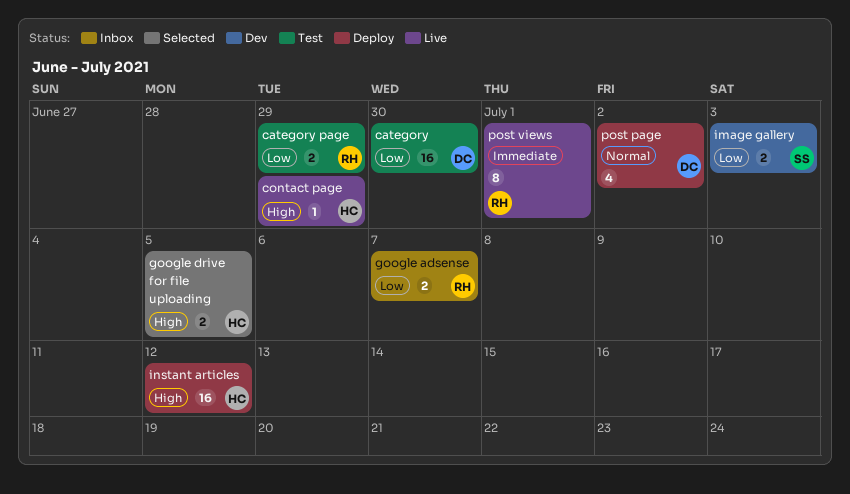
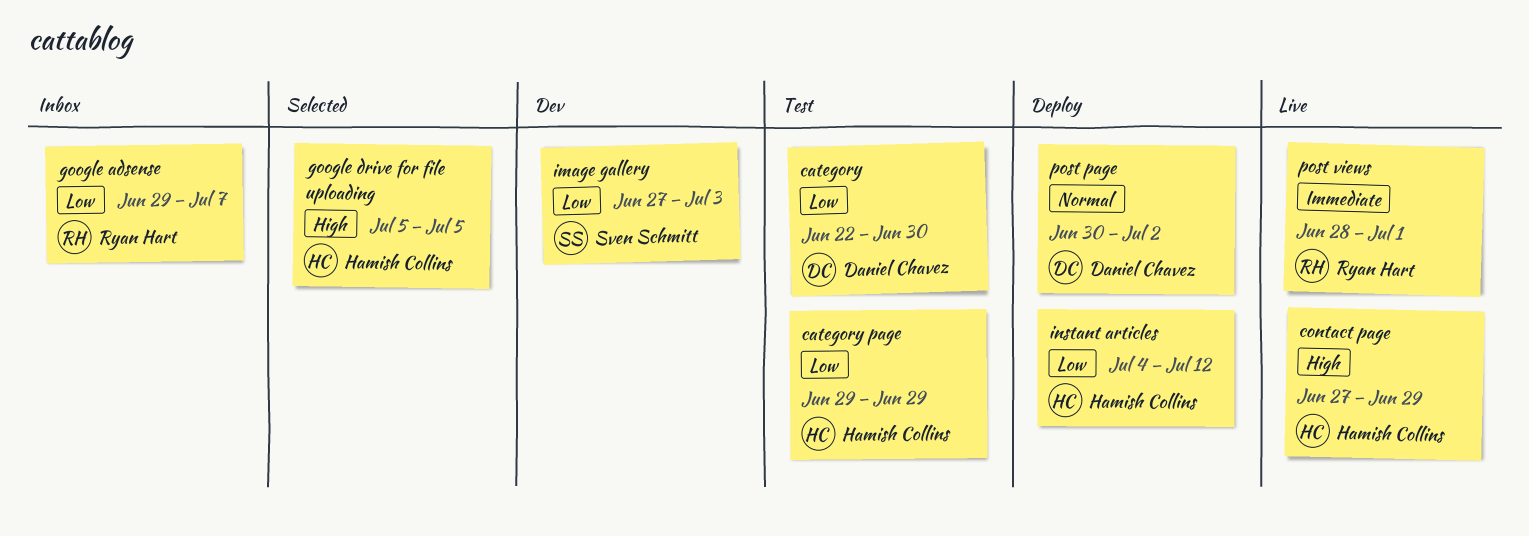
category page, owner: Ryan Hart -> Hamish Collins
instant articles, priority: High -> Low

